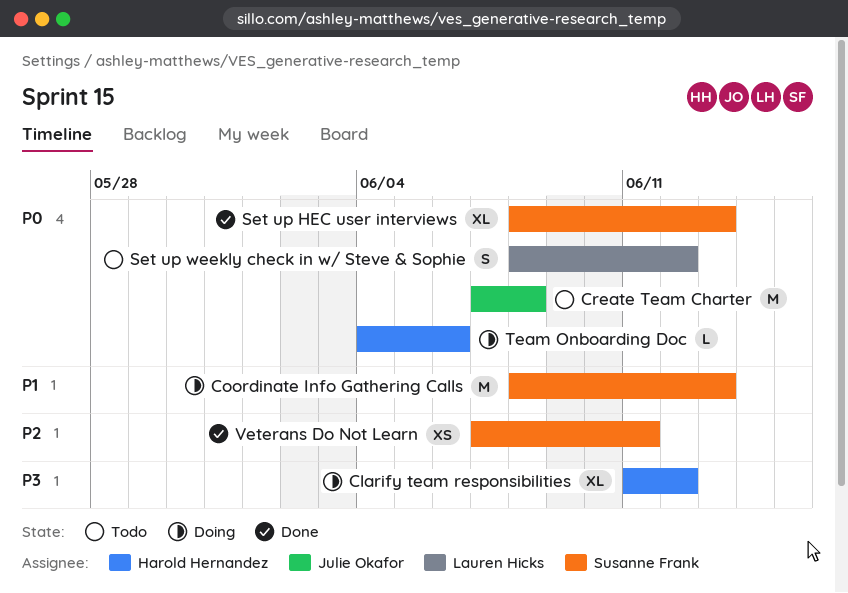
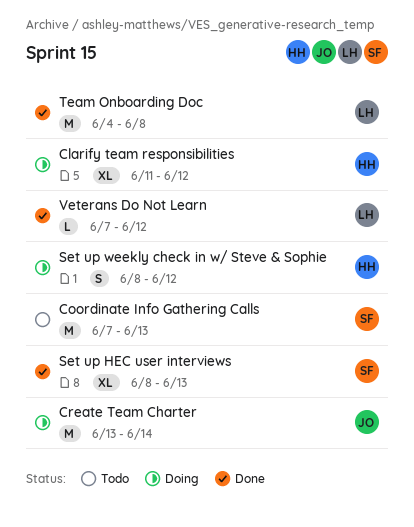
Coordinate Info Gathering Calls, status: Doing -> Todo
Coordinate Info Gathering Calls, start: Jun 8 -> Jun 7
Create Team Charter, status: Todo -> Doing
Create Team Charter, start: Jun 7 -> Jun 13
Create Team Charter, due: Jun 8 -> Jun 14
Set up weekly check in w/ Steve & Sophie, status: Todo -> Doing
Set up weekly check in w/ Steve & Sophie, owner: Lauren Hicks -> Harold Hernandez
Team Onboarding Doc, status: Doing -> Done
Team Onboarding Doc, owner: Harold Hernandez -> Lauren Hicks
Team Onboarding Doc, estimate: L -> M
Team Onboarding Doc, due: Jun 6 -> Jun 8
Veterans Do Not Learn, owner: Susanne Frank -> Lauren Hicks
Veterans Do Not Learn, estimate: XS -> L
Veterans Do Not Learn, due: Jun 11 -> Jun 12

